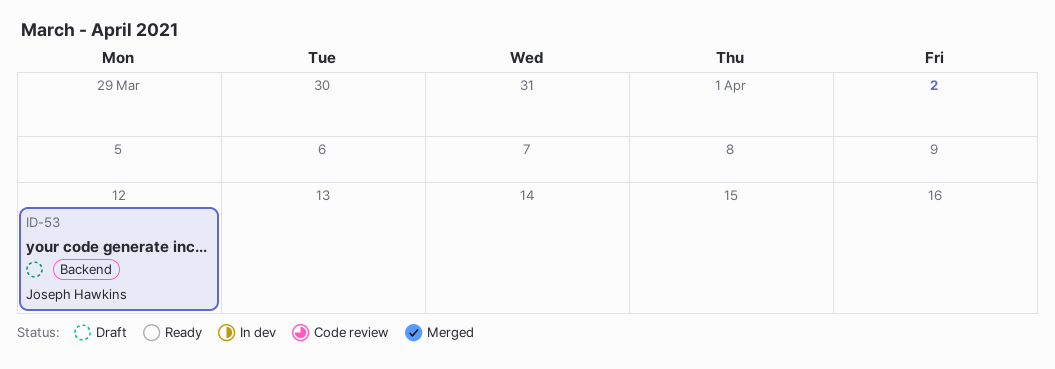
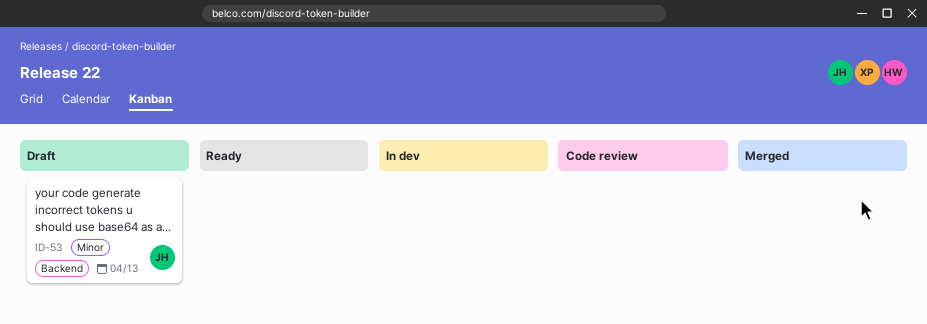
ID-53, due: Apr 12 -> Apr 13

